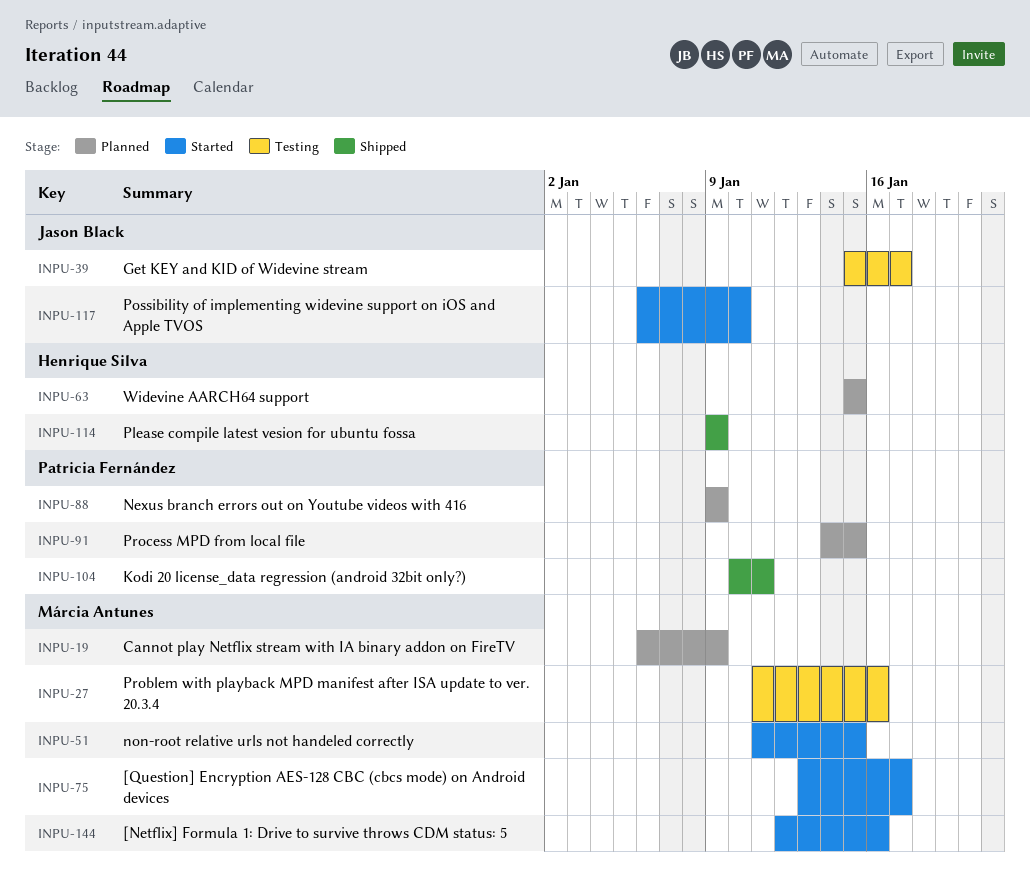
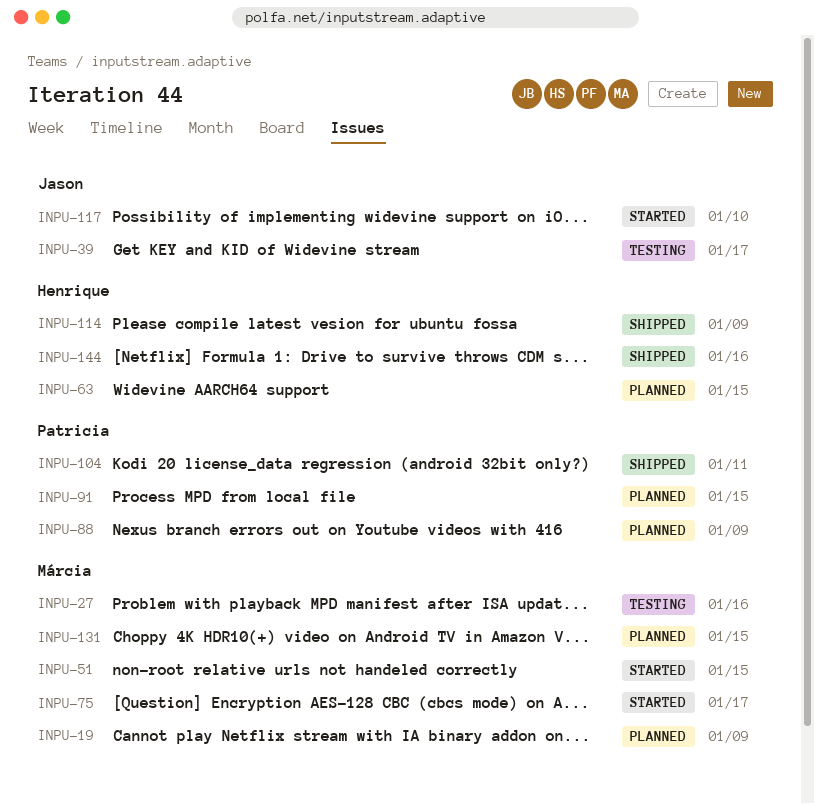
INPU-131: none -> present
INPU-144, status: Started -> Shipped
INPU-144, owner: Márcia Antunes -> Henrique Silva

